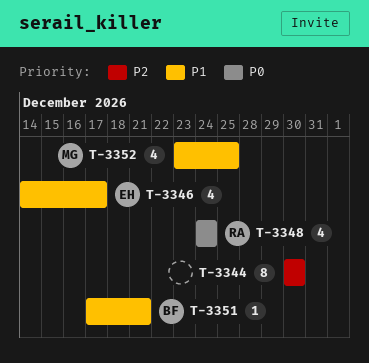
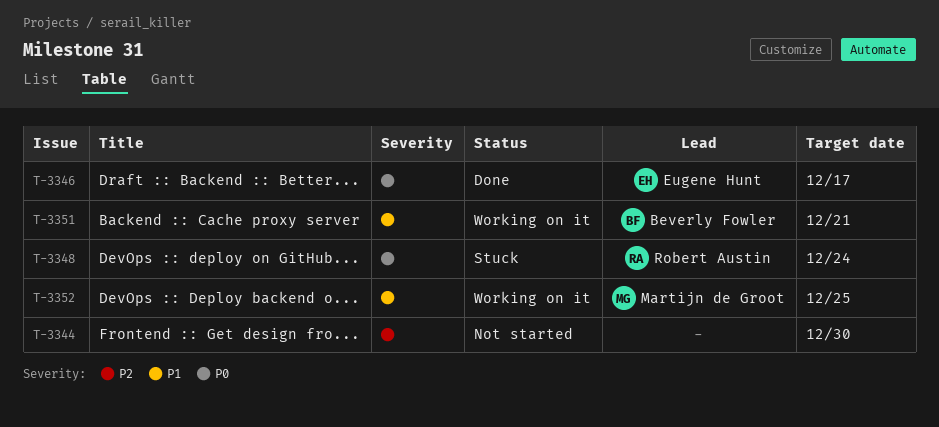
T-3346, priority: P1 -> P0

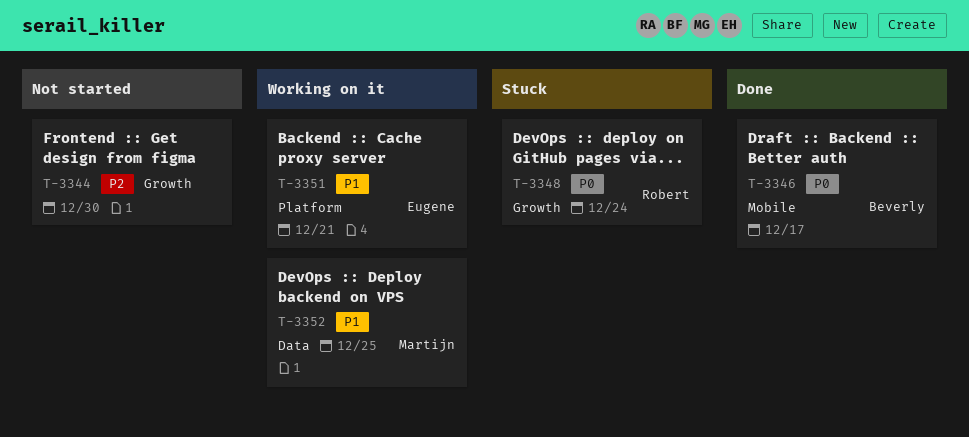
T-3346, owner: Eugene Hunt -> Beverly Fowler
T-3351, owner: Beverly Fowler -> Eugene Hunt

